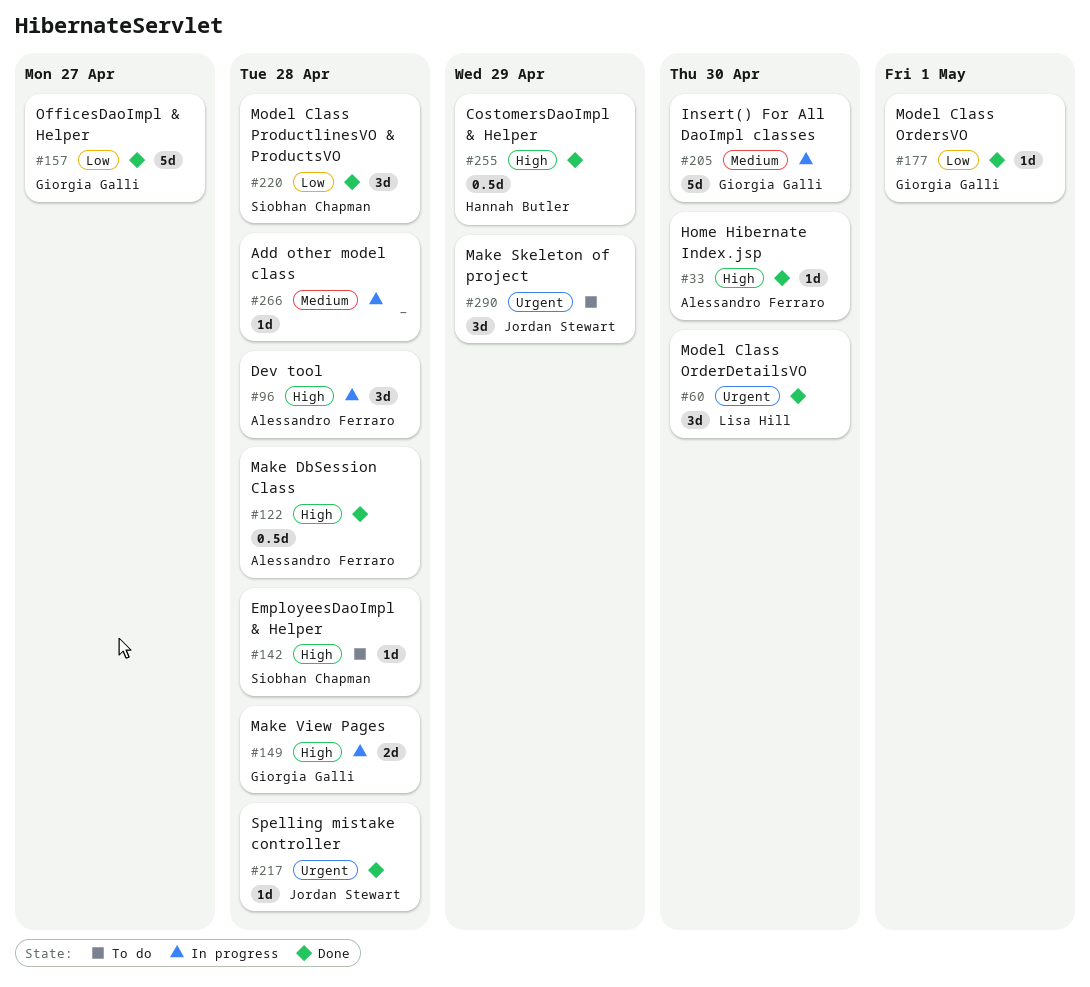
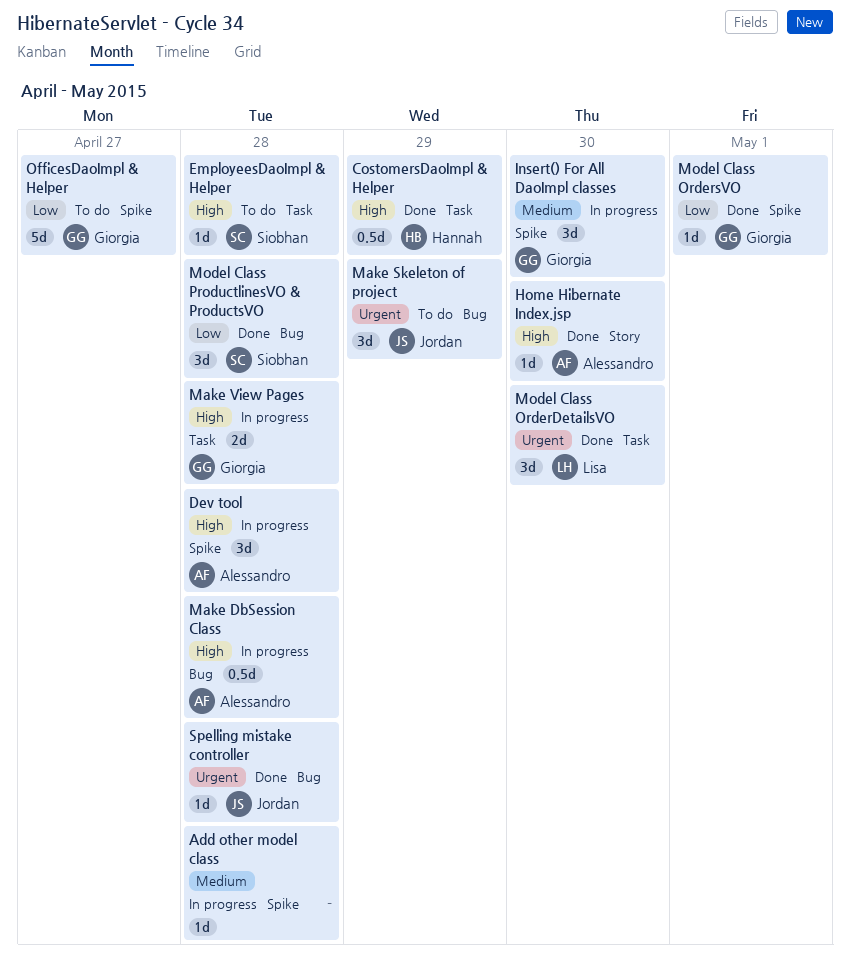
Insert() For All DaoImpl classes, estimate: 5d -> 3d
Make DbSession Class, status: Done -> In progress
OfficesDaoImpl & Helper, status: Done -> To do

